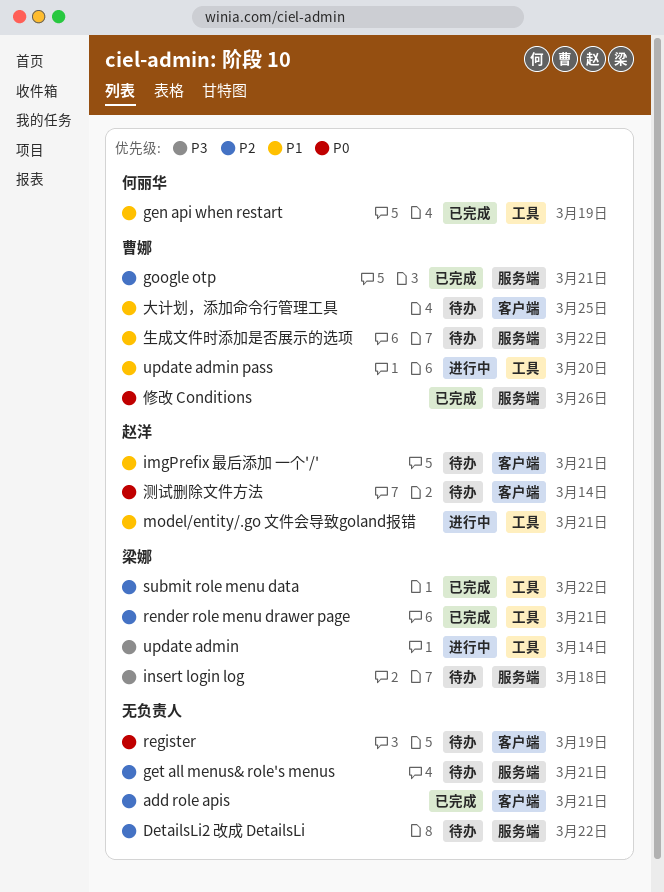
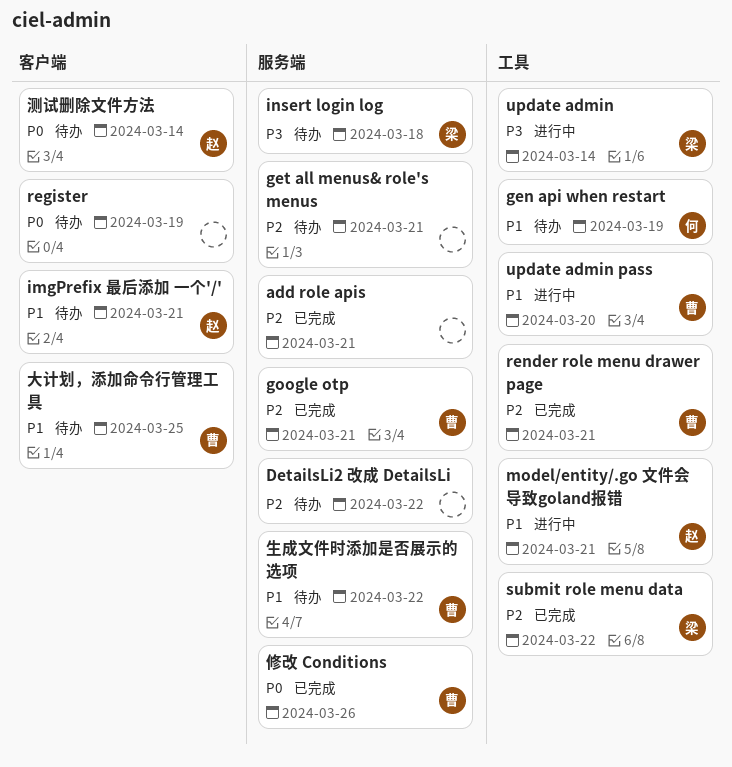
add role apis, label: 客户端 -> 服务端
gen api when restart, status: 已完成 -> 待办
render role menu drawer page, owner: 梁娜 -> 曹娜

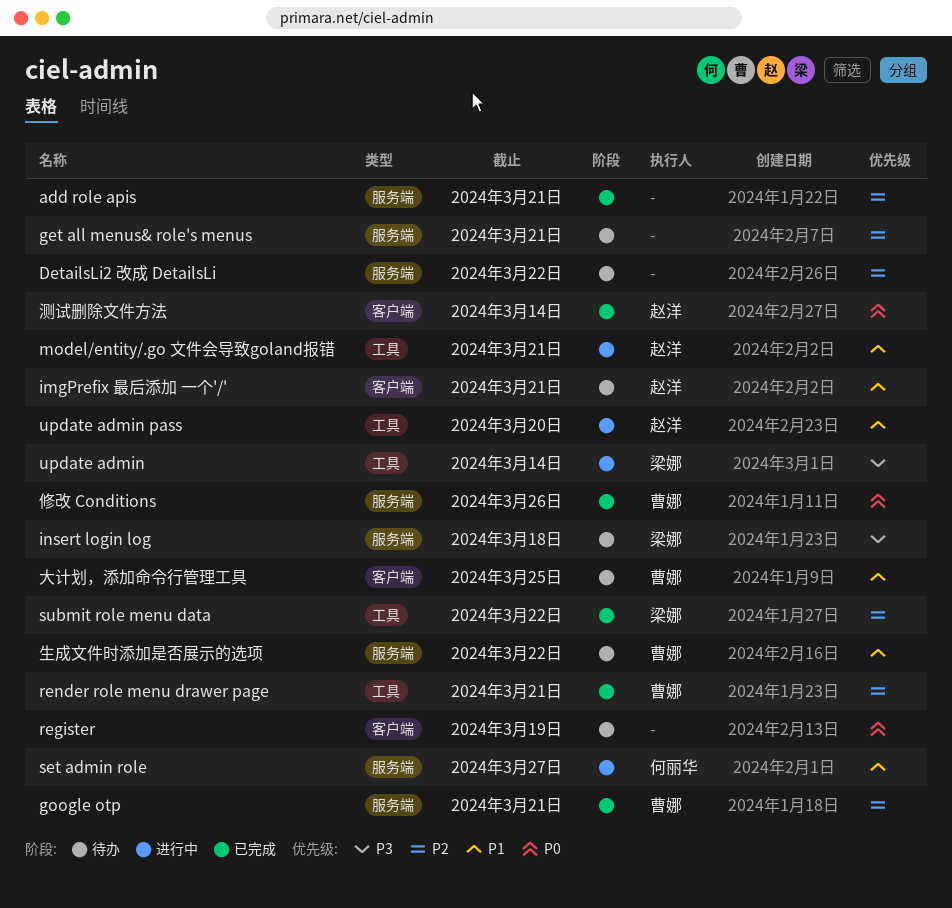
gen api when restart: present -> none
set admin role: none -> present
update admin pass, owner: 曹娜 -> 赵洋
测试删除文件方法, status: 待办 -> 已完成

